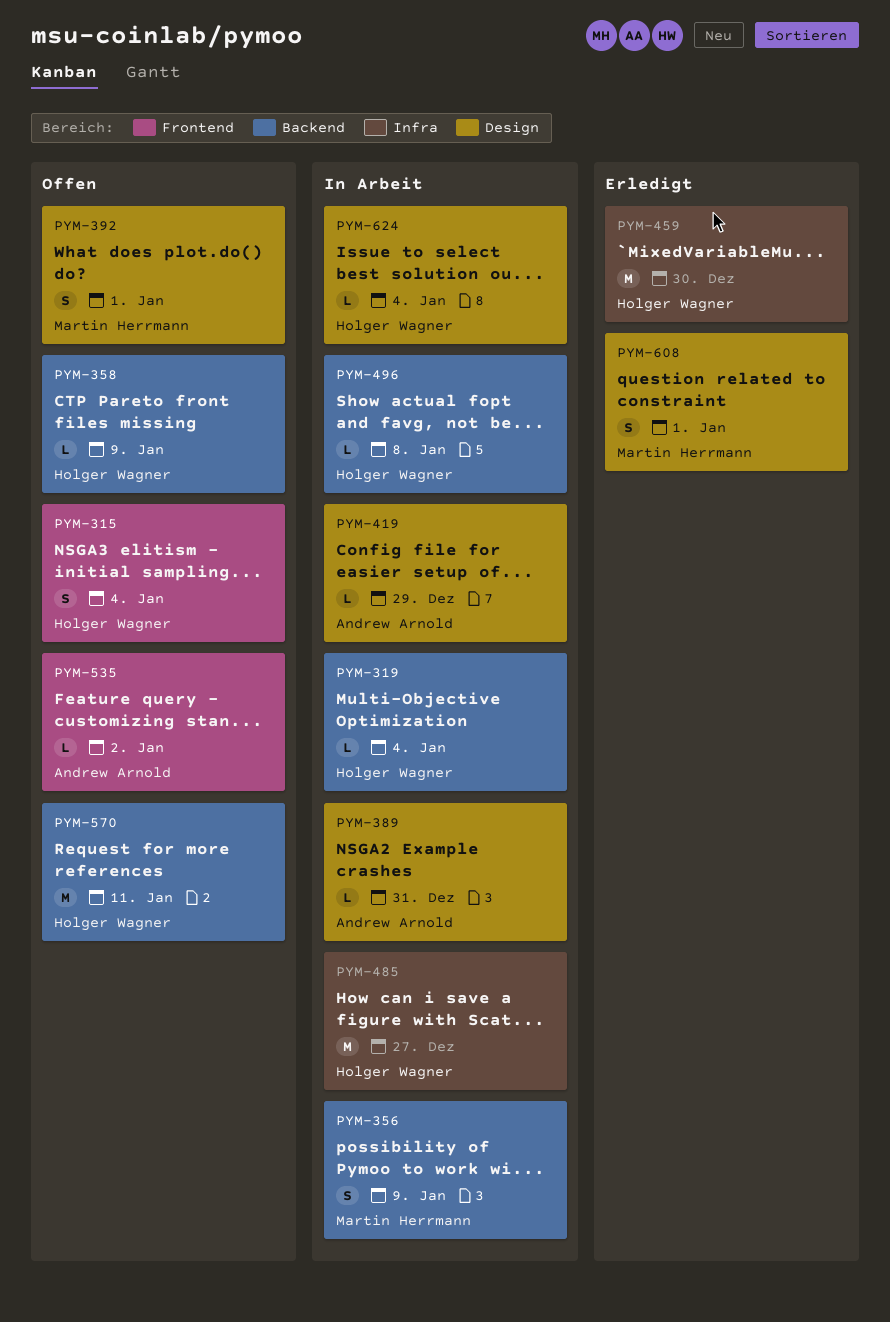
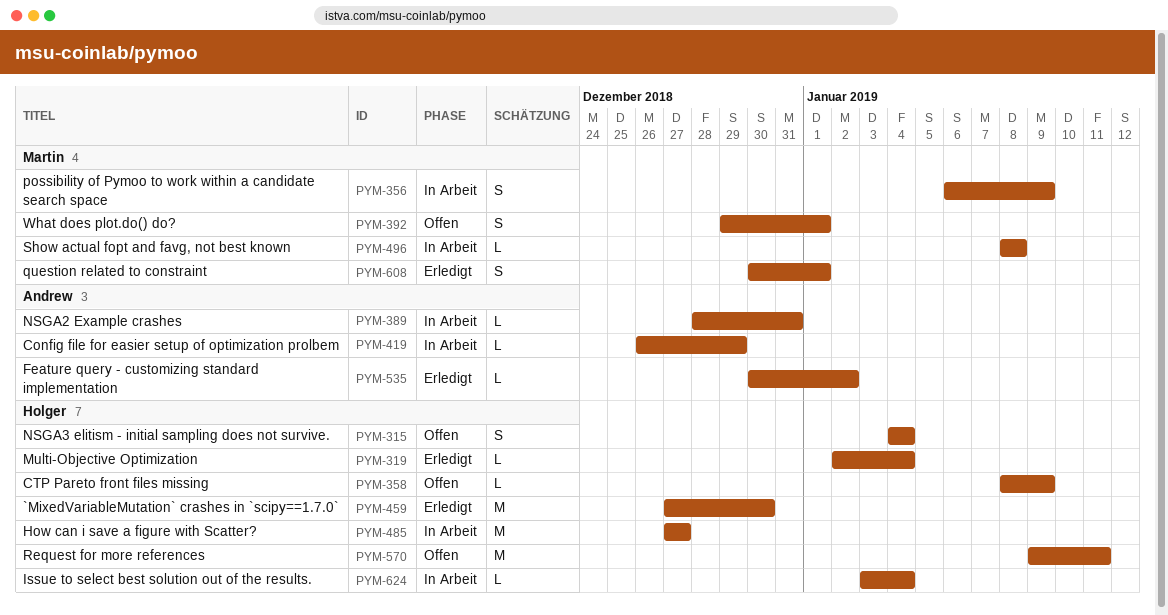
PYM-319, status: In Arbeit -> Erledigt
PYM-496, owner: Holger Wagner -> Martin Herrmann
PYM-535, status: Offen -> Erledigt

